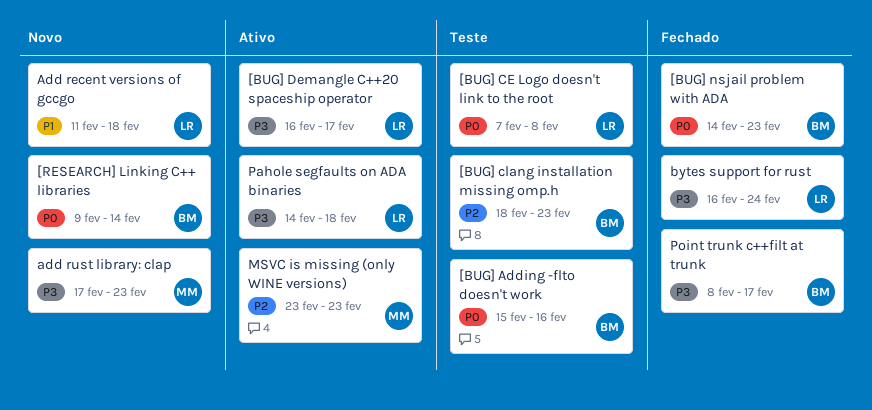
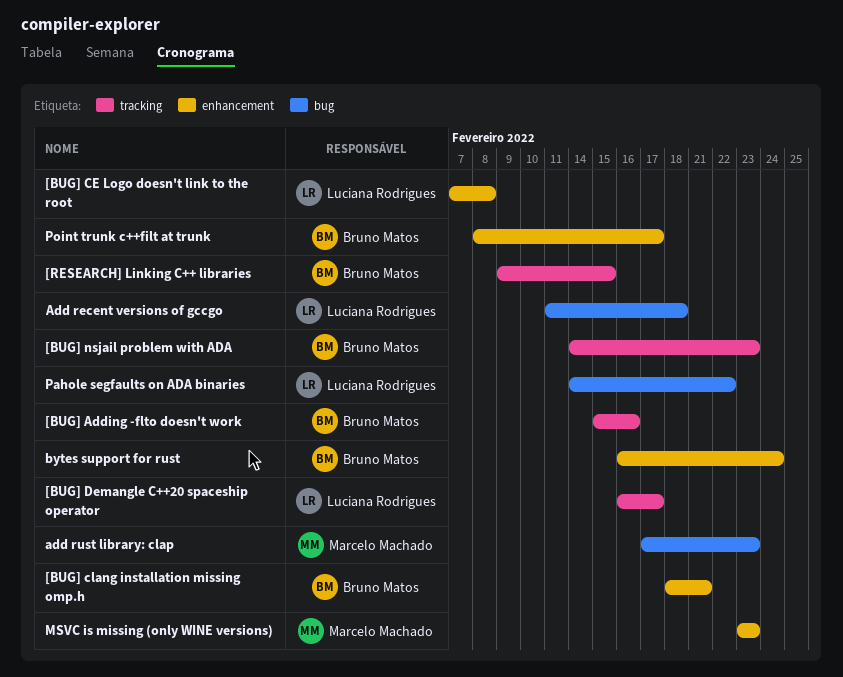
[BUG] clang installation missing omp.h, due: Feb 23 -> Feb 21
[RESEARCH] Linking C++ libraries, due: Feb 14 -> Feb 15
bytes support for rust, owner: Luciana Rodrigues -> Bruno Matos
Pahole segfaults on ADA binaries, due: Feb 18 -> Feb 22

